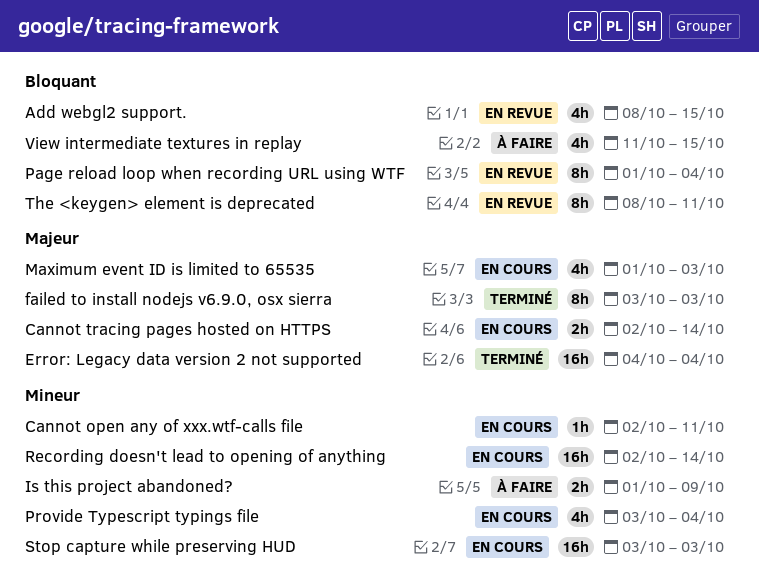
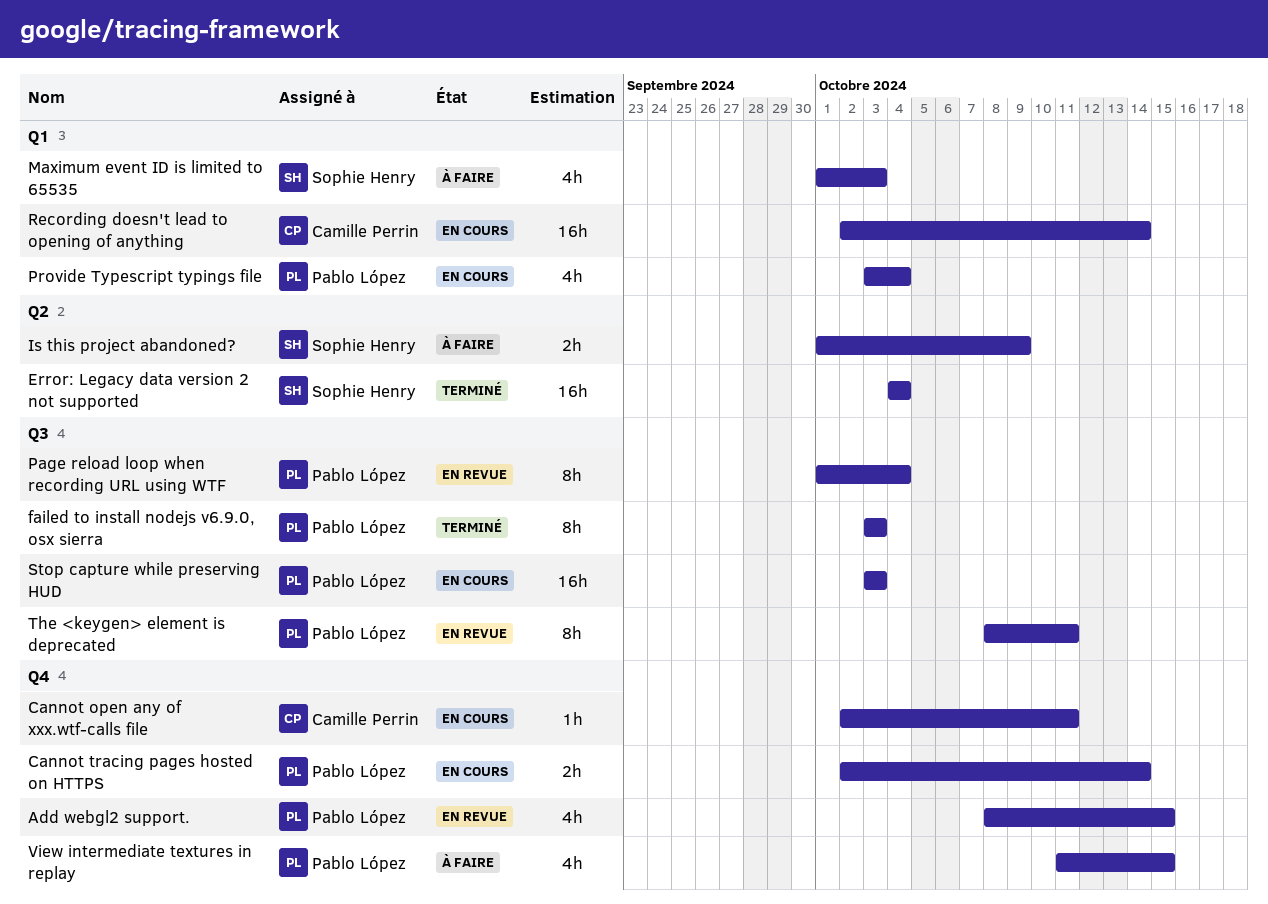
Maximum event ID is limited to 65535, status: En cours -> À faire

